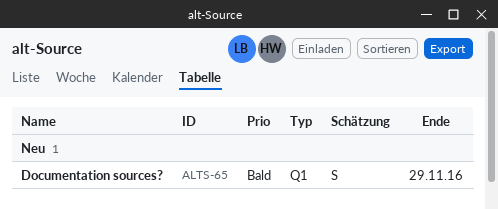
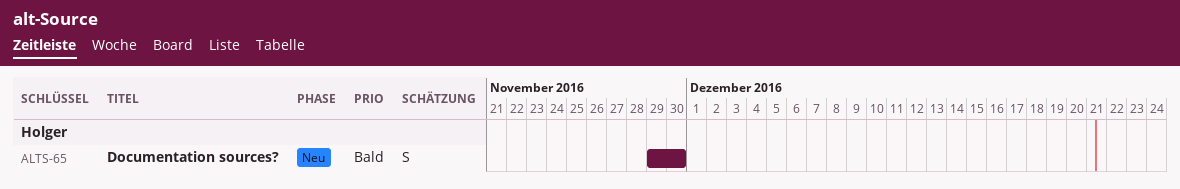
ALTS-65, due: Nov 29 -> Nov 30

